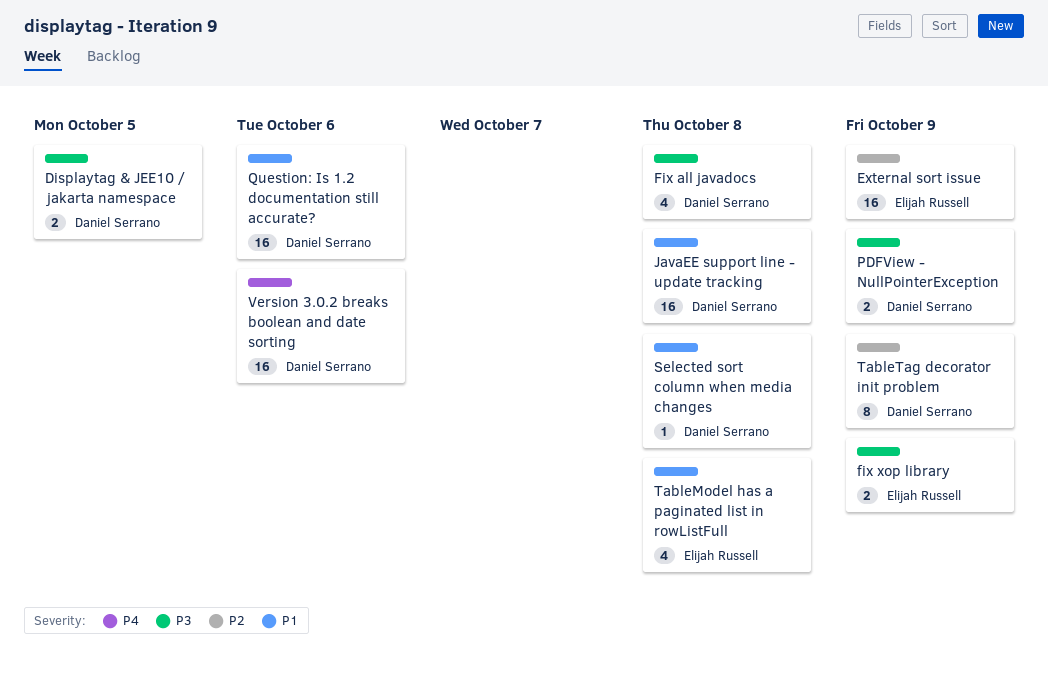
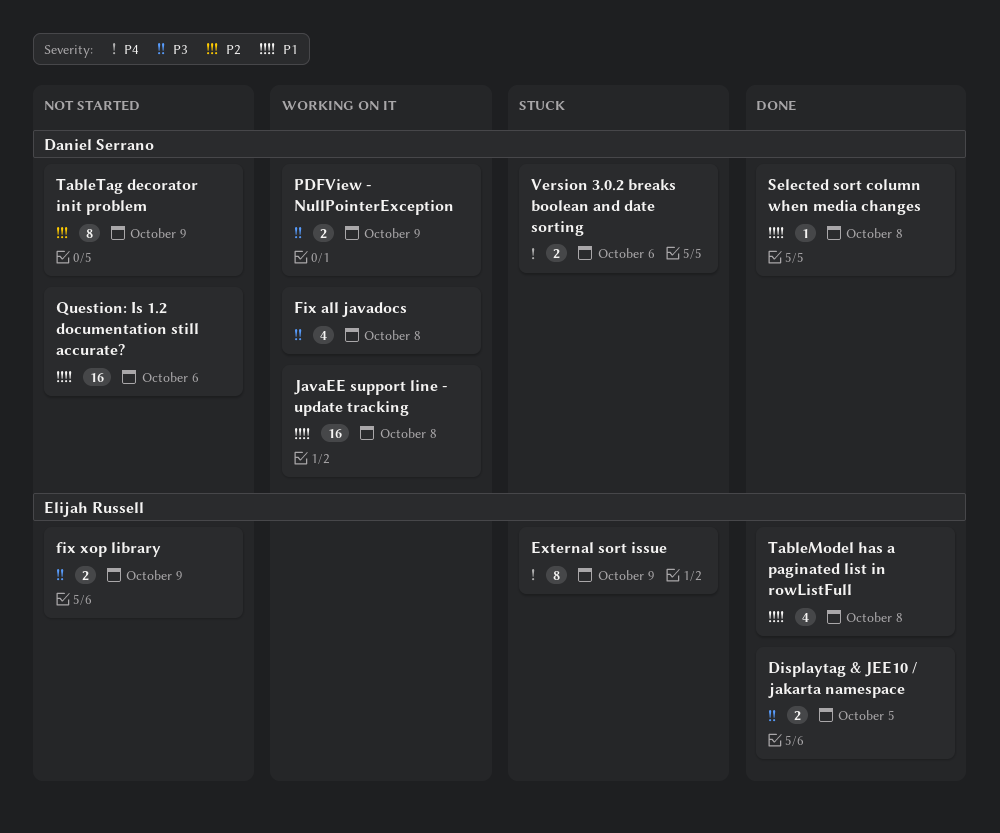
Displaytag & JEE10 / jakarta namespace, owner: Daniel Serrano -> Elijah Russell
External sort issue, priority: P2 -> P4
External sort issue, estimate: 16 -> 8
Version 3.0.2 breaks boolean and date sorting, estimate: 16 -> 2

